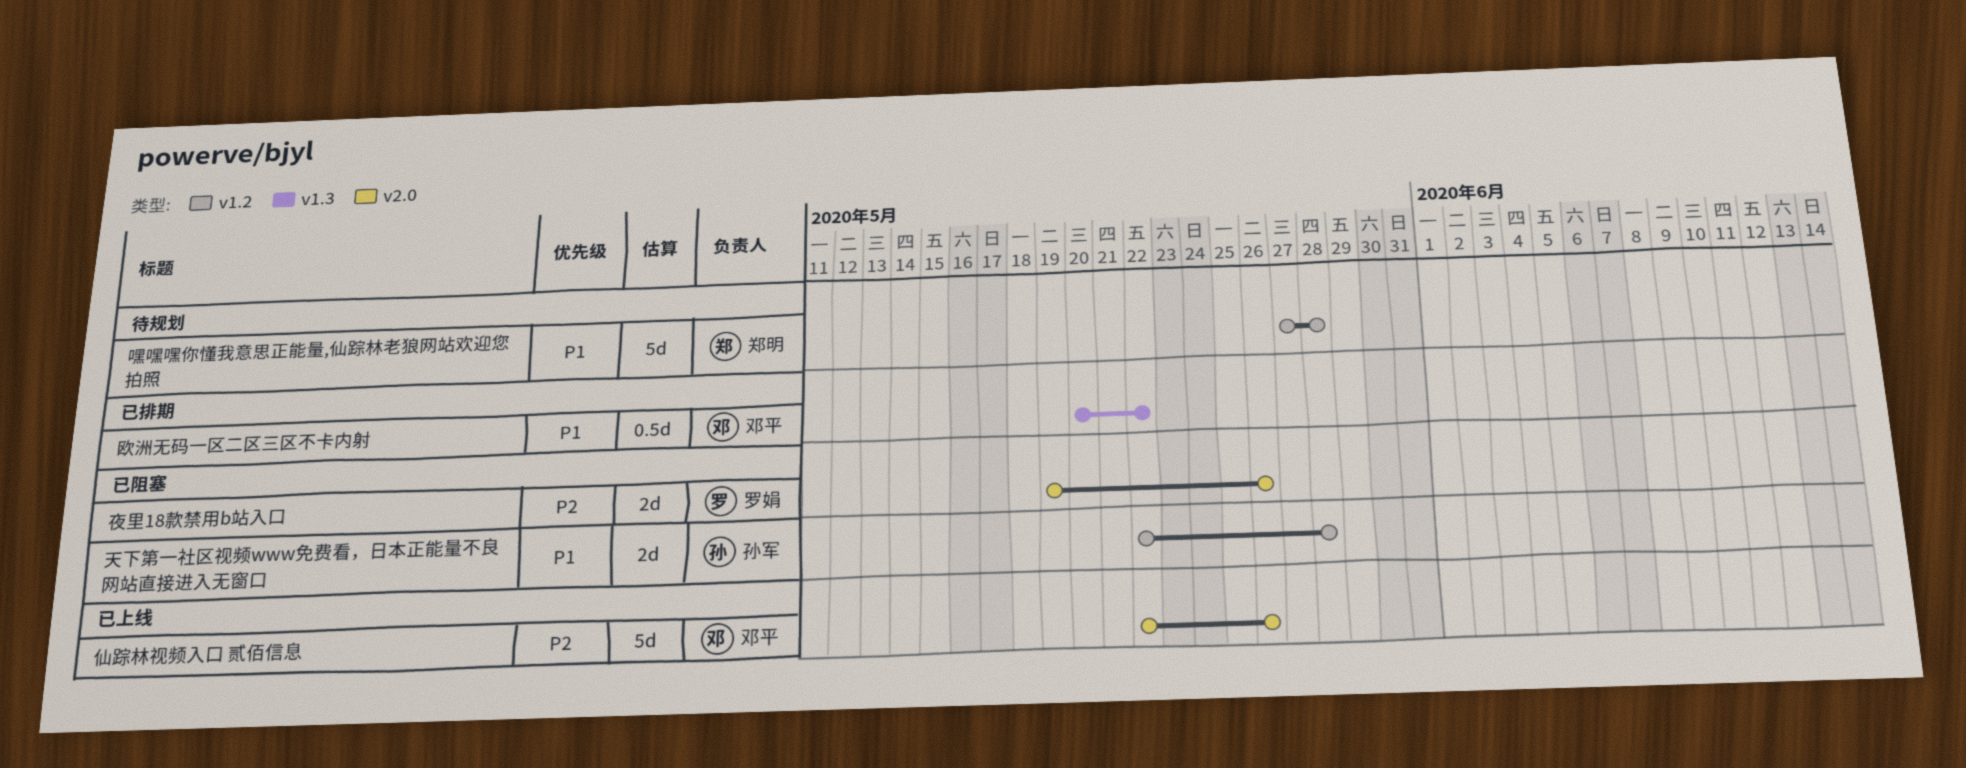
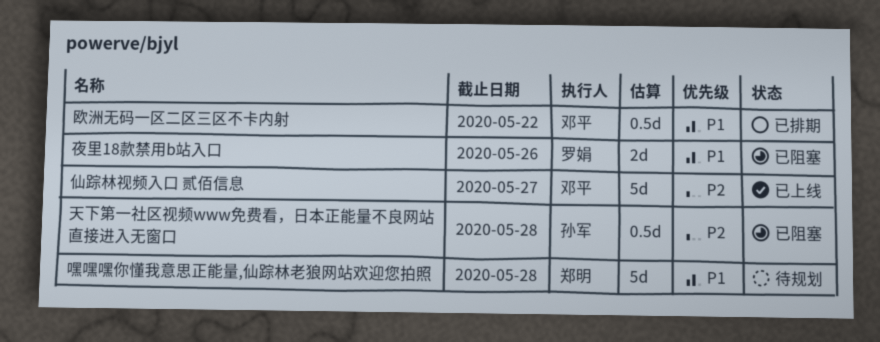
仙踪林视频入口 贰佰信息, due: May 26 -> May 27
夜里18款禁用b站入口, priority: P2 -> P1
天下第一社区视频www免费看，日本正能量不良网站直接进入无窗口, priority: P1 -> P2
天下第一社区视频www免费看，日本正能量不良网站直接进入无窗口, estimate: 2d -> 0.5d

